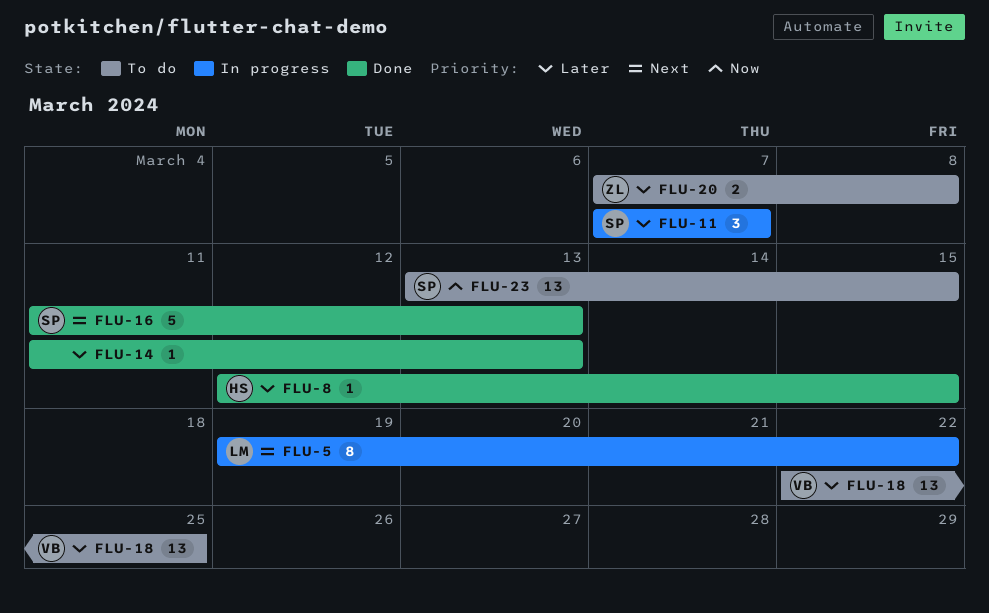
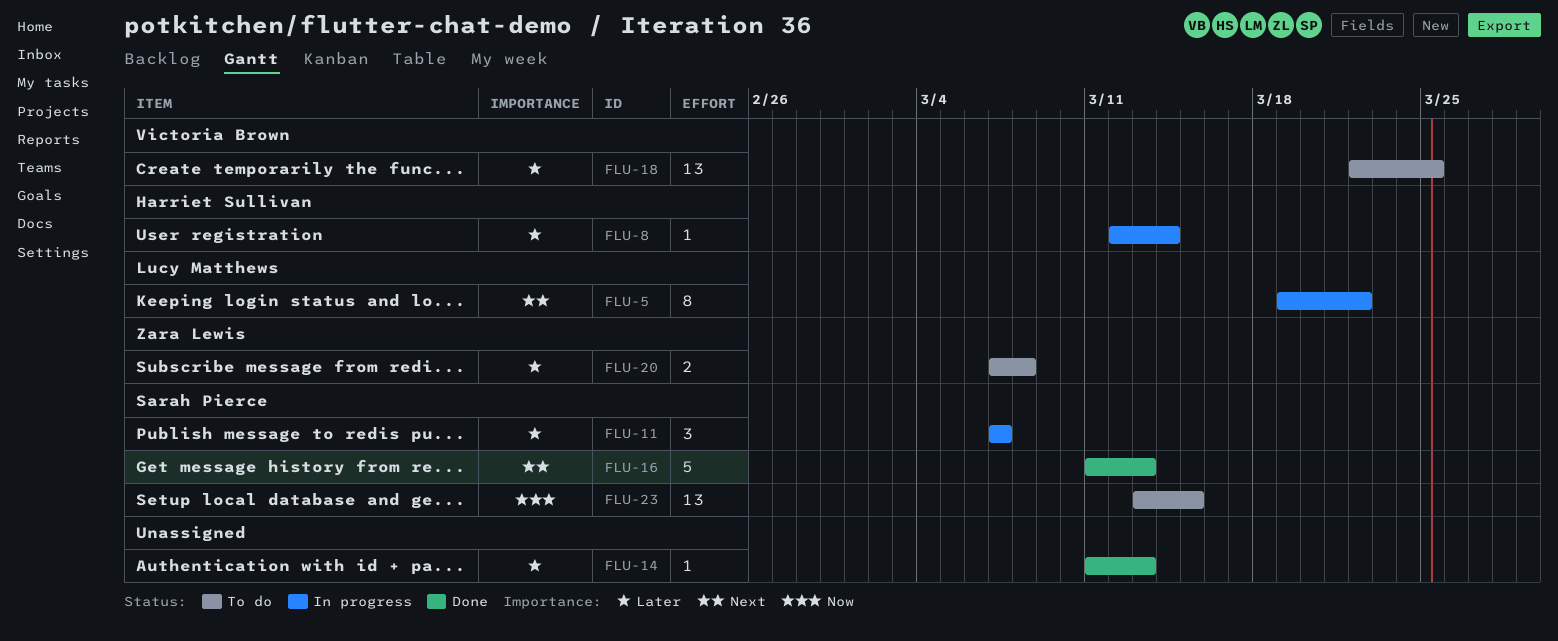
FLU-8, status: Done -> In progress
FLU-8, due: Mar 15 -> Mar 14

